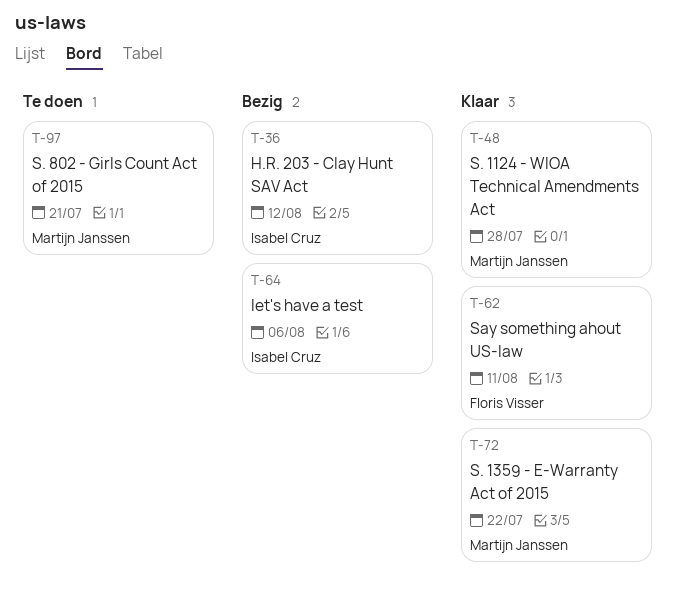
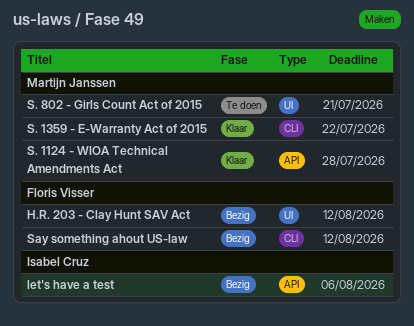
H.R. 203 - Clay Hunt SAV Act, owner: Isabel Cruz -> Floris Visser
Say something ahout US-law, status: Klaar -> Bezig
Say something ahout US-law, due: Aug 11 -> Aug 12

